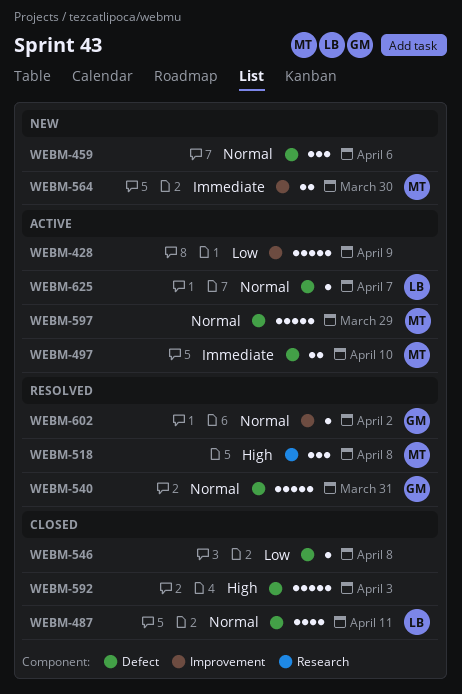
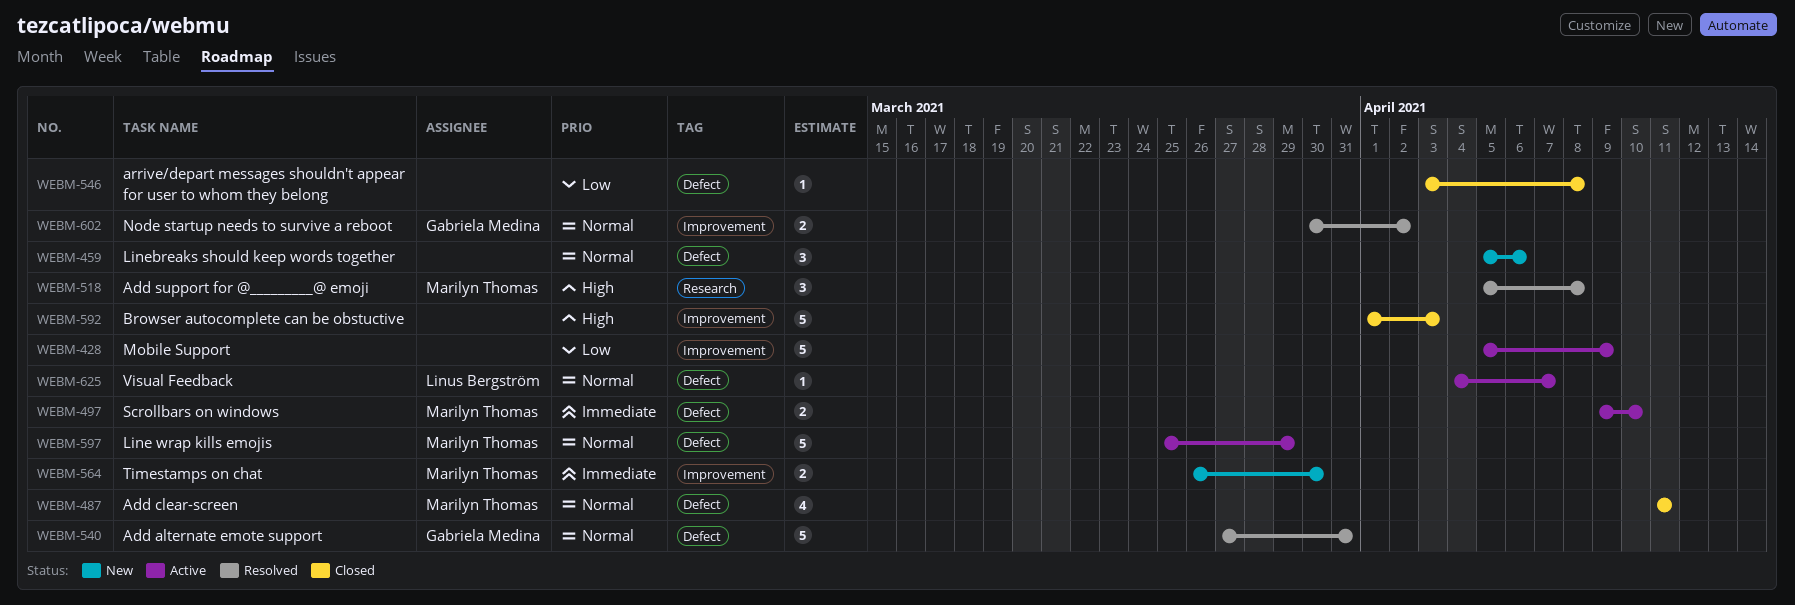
WEBM-487, owner: Linus Bergström -> Marilyn Thomas
WEBM-592, label: Defect -> Improvement
WEBM-602, estimate: 1 -> 2

